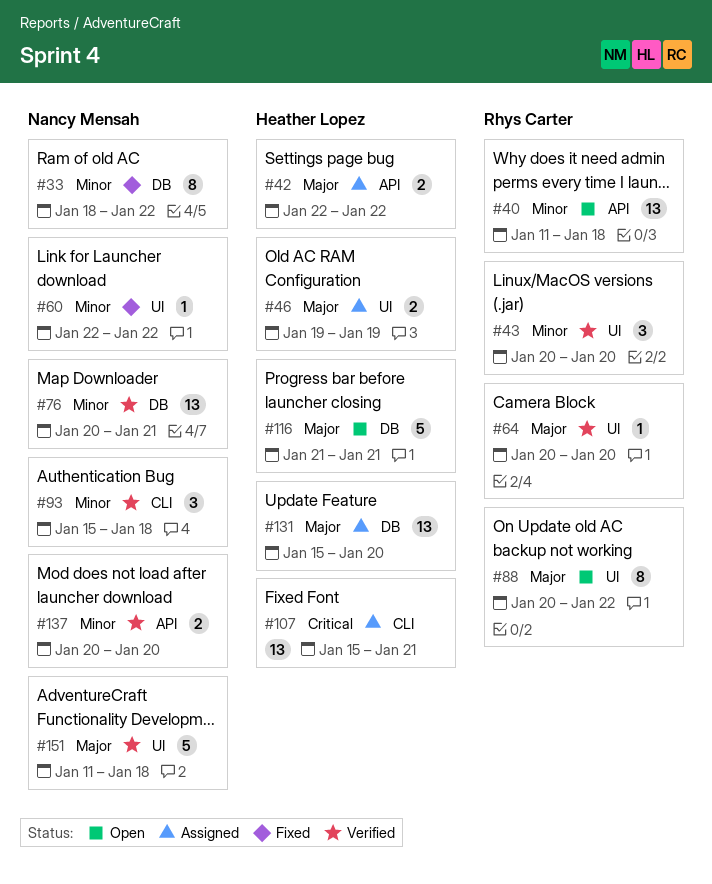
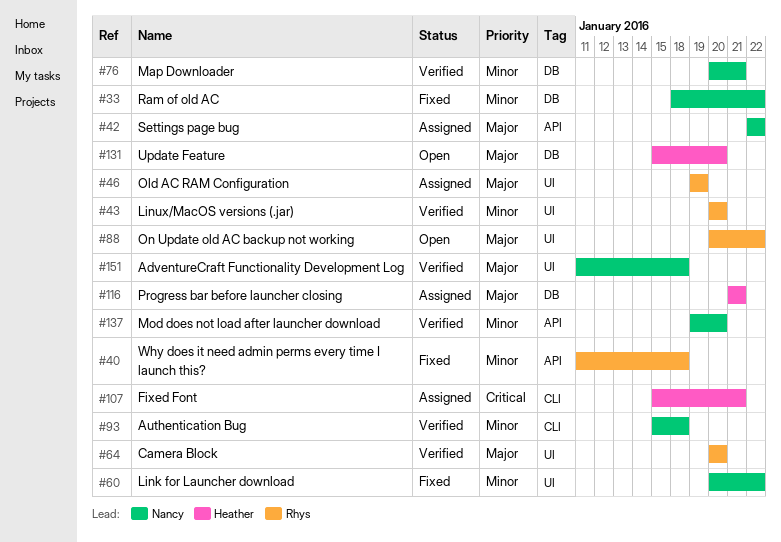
#40, status: Open -> Fixed
#42, owner: Heather Lopez -> Nancy Mensah
#46, owner: Heather Lopez -> Rhys Carter
#60, start: Jan 22 -> Jan 20
#116, status: Open -> Assigned
#131, status: Assigned -> Open
#137, start: Jan 20 -> Jan 19

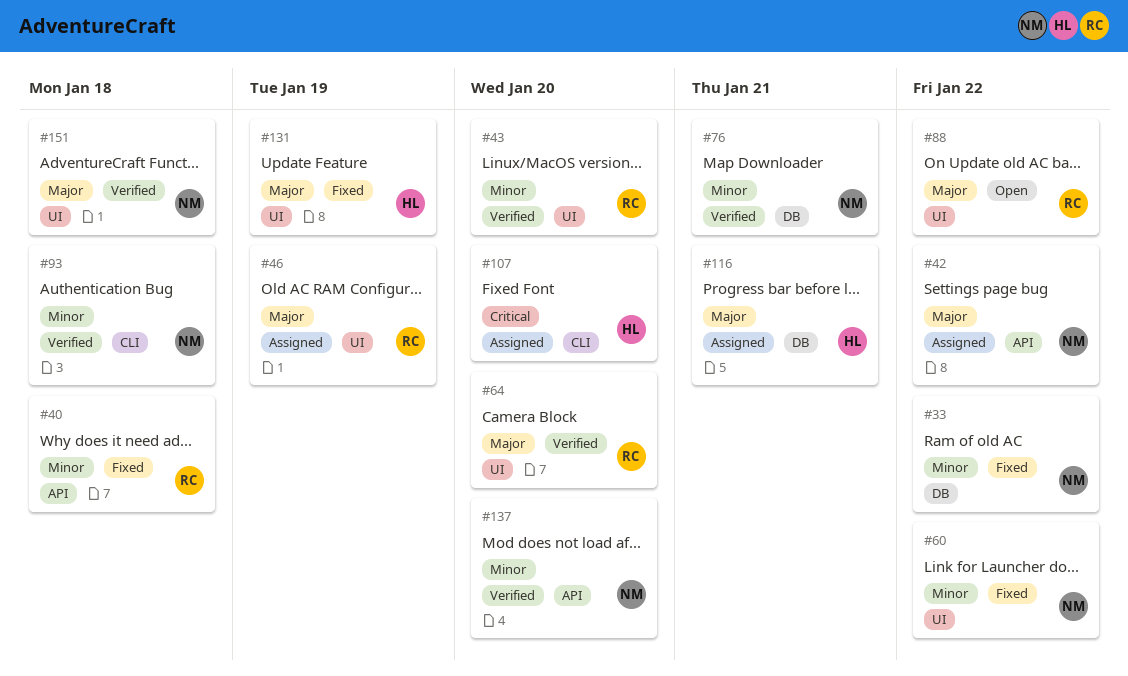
#107, due: Jan 21 -> Jan 20
#131, status: Open -> Fixed
#131, label: DB -> UI
#131, due: Jan 20 -> Jan 19

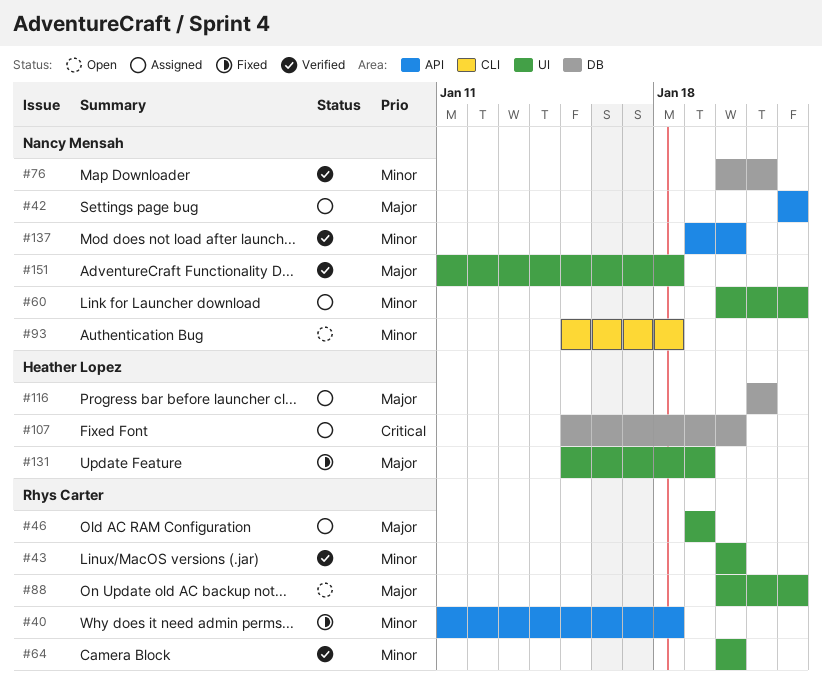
#33: present -> none
#60, status: Fixed -> Assigned
#64, priority: Major -> Minor
#93, status: Verified -> Open
#107, label: CLI -> DB

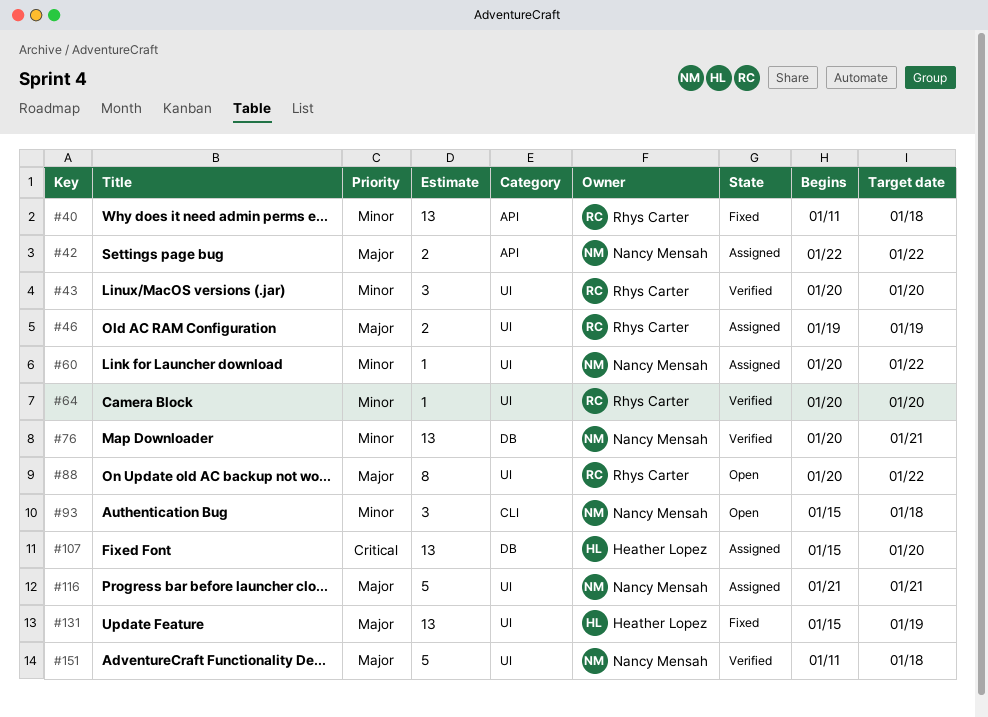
#116, owner: Heather Lopez -> Nancy Mensah
#116, label: DB -> UI
#137: present -> none

